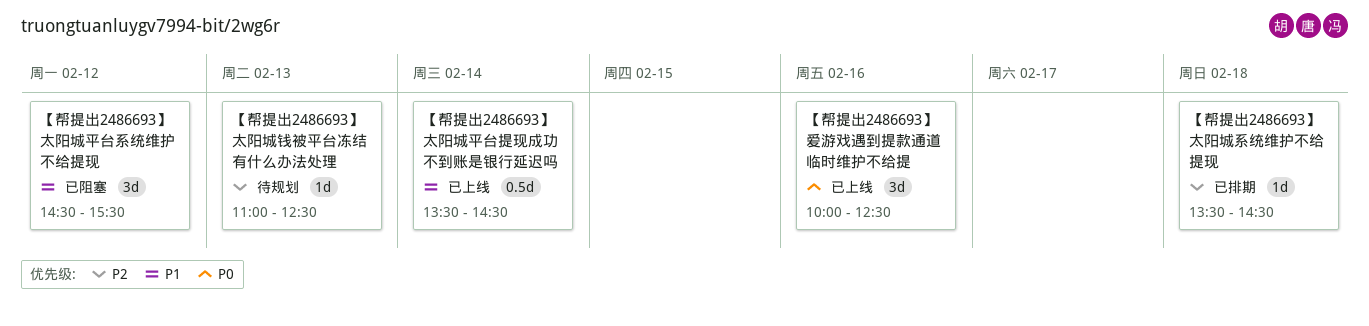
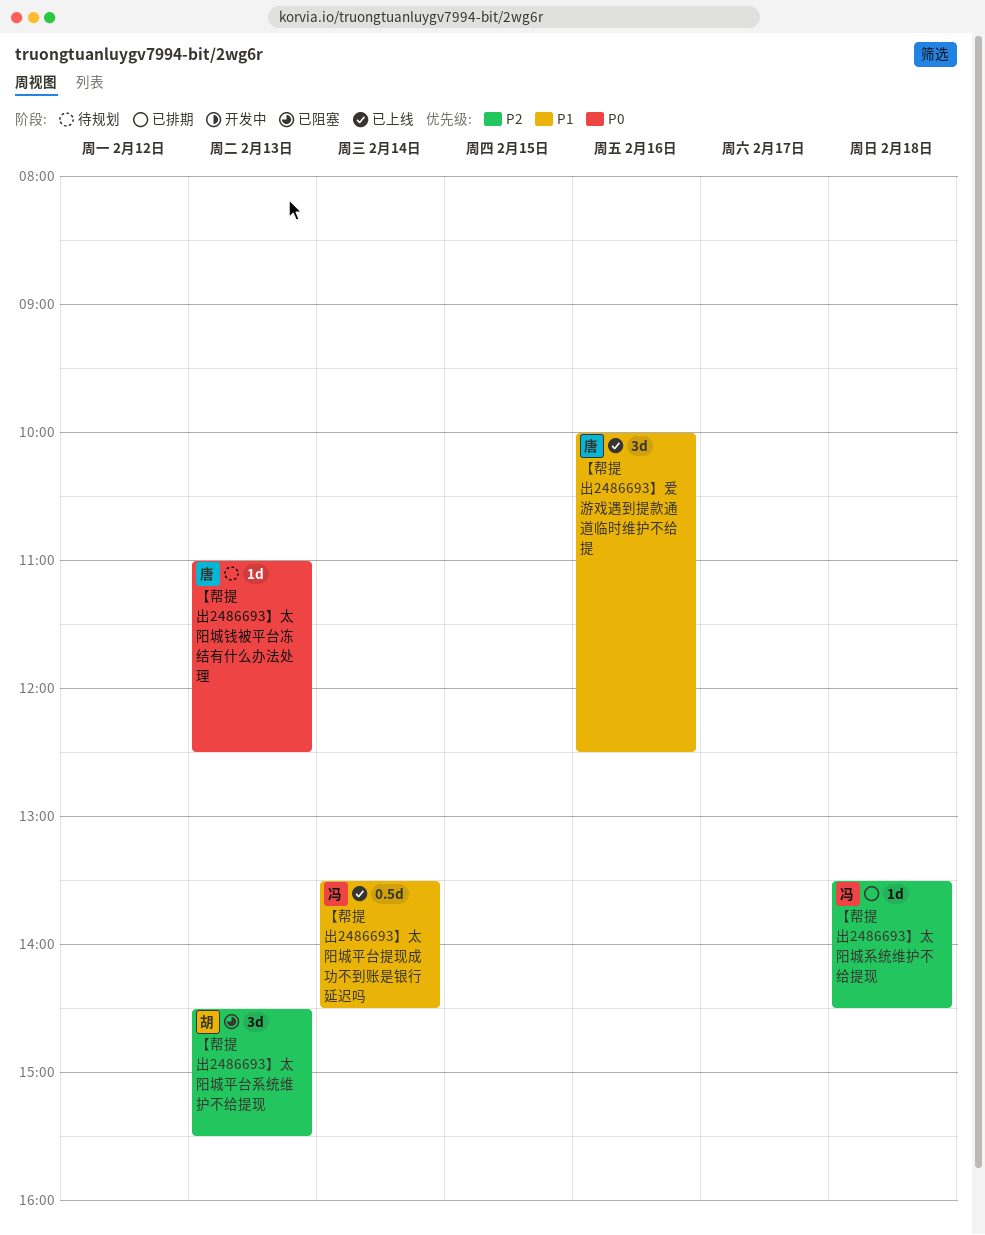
【帮提出2486693】太阳城平台系统维护不给提现, priority: P1 -> P2
【帮提出2486693】太阳城平台系统维护不给提现, day: Feb 12 -> Feb 13
【帮提出2486693】太阳城钱被平台冻结有什么办法处理, priority: P2 -> P0
【帮提出2486693】爱游戏遇到提款通道临时维护不给提, priority: P0 -> P1

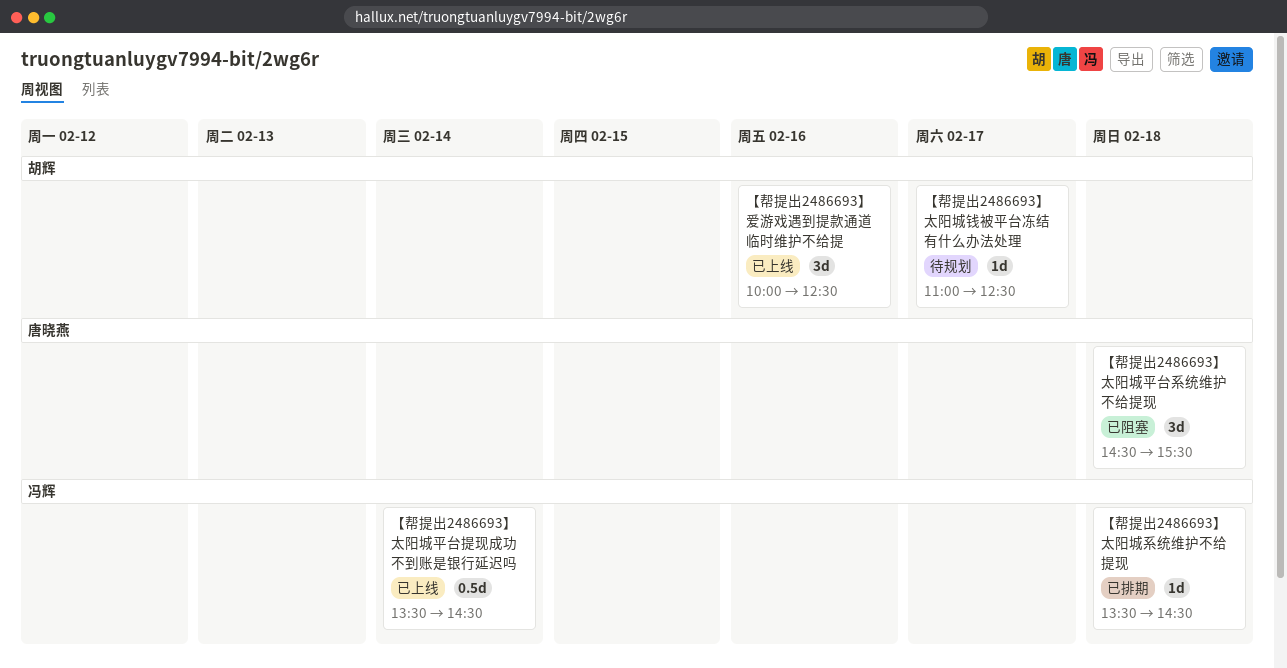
【帮提出2486693】太阳城平台系统维护不给提现, owner: 胡辉 -> 唐晓燕
【帮提出2486693】太阳城平台系统维护不给提现, day: Feb 13 -> Feb 18
【帮提出2486693】太阳城钱被平台冻结有什么办法处理, owner: 唐晓燕 -> 胡辉
【帮提出2486693】太阳城钱被平台冻结有什么办法处理, day: Feb 13 -> Feb 17
【帮提出2486693】爱游戏遇到提款通道临时维护不给提, owner: 唐晓燕 -> 胡辉

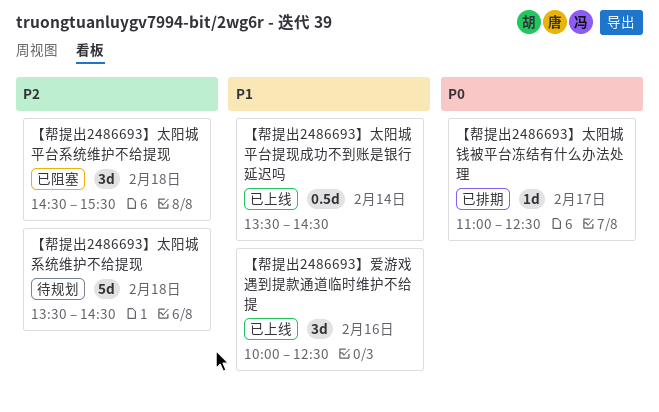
【帮提出2486693】太阳城系统维护不给提现, status: 已排期 -> 待规划
【帮提出2486693】太阳城系统维护不给提现, estimate: 1d -> 5d
【帮提出2486693】太阳城钱被平台冻结有什么办法处理, status: 待规划 -> 已排期

